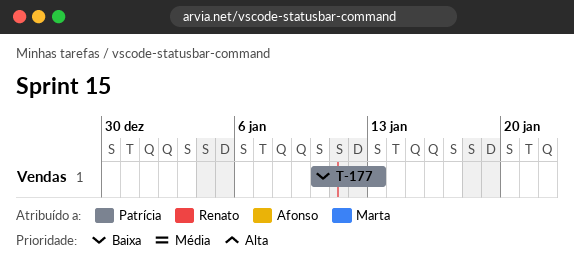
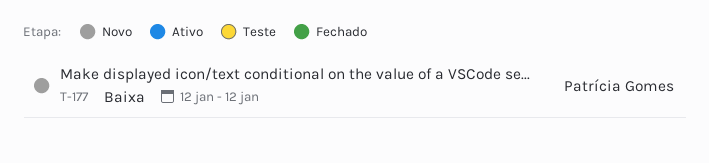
T-177, start: Jan 10 -> Jan 12
T-177, due: Jan 13 -> Jan 12

